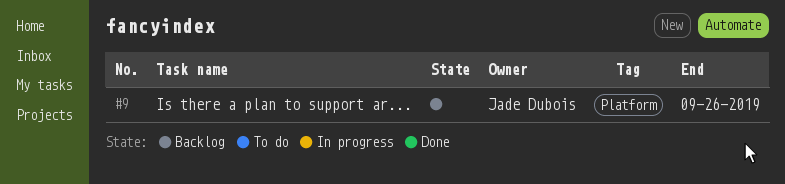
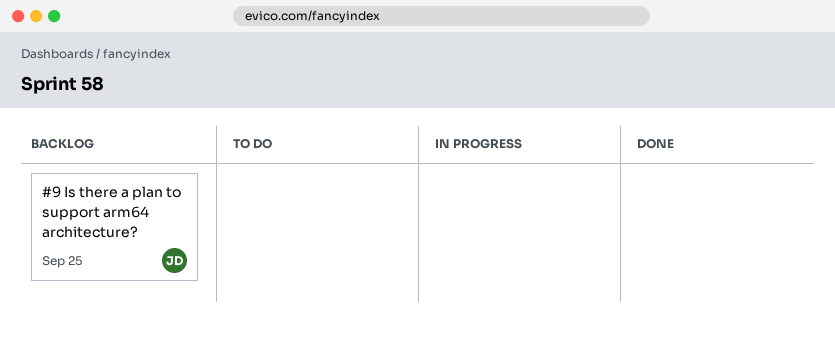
#9, due: Sep 26 -> Sep 25

